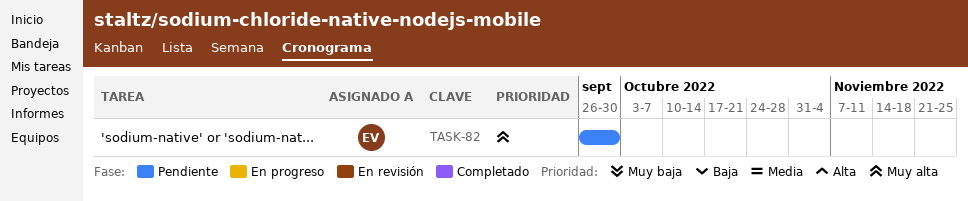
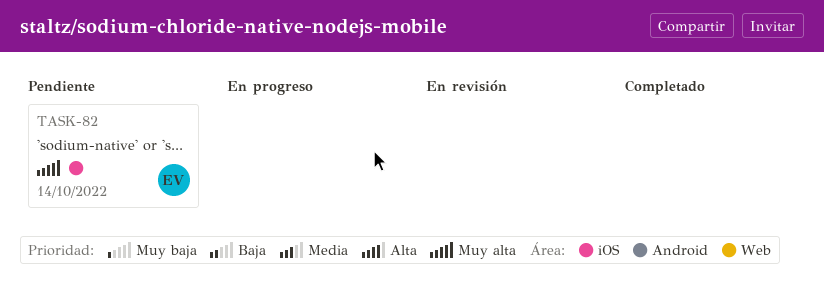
TASK-82, due: Sep 30 -> Oct 14

